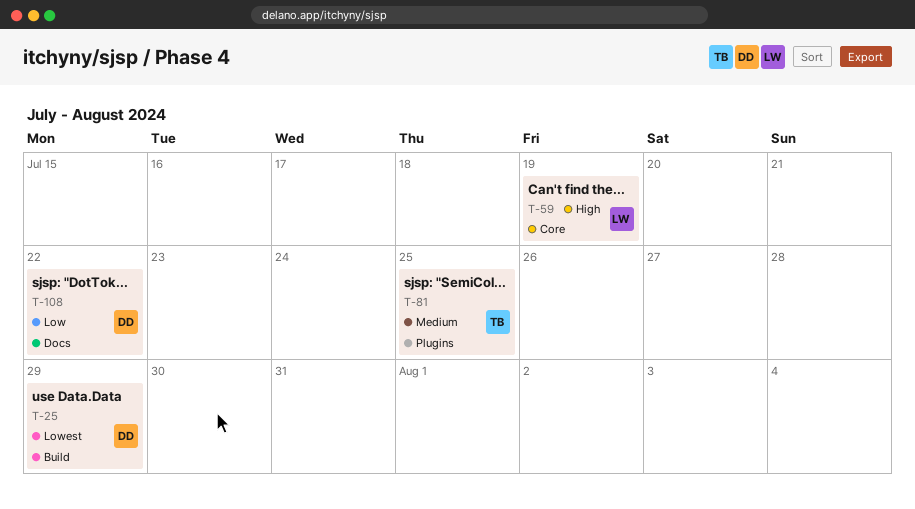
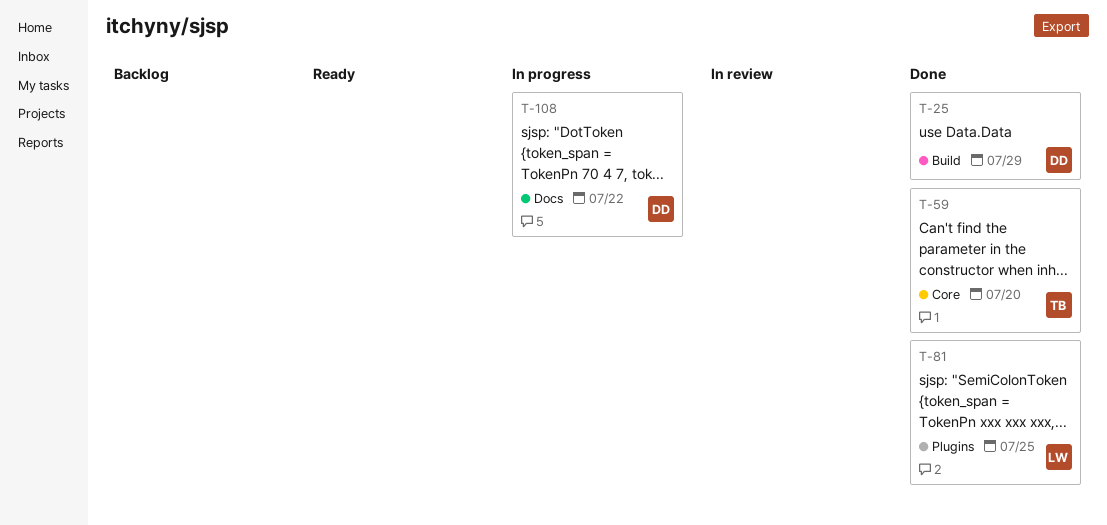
T-59, owner: LW -> TB
T-59, due: Jul 19 -> Jul 20
T-81, owner: TB -> LW

